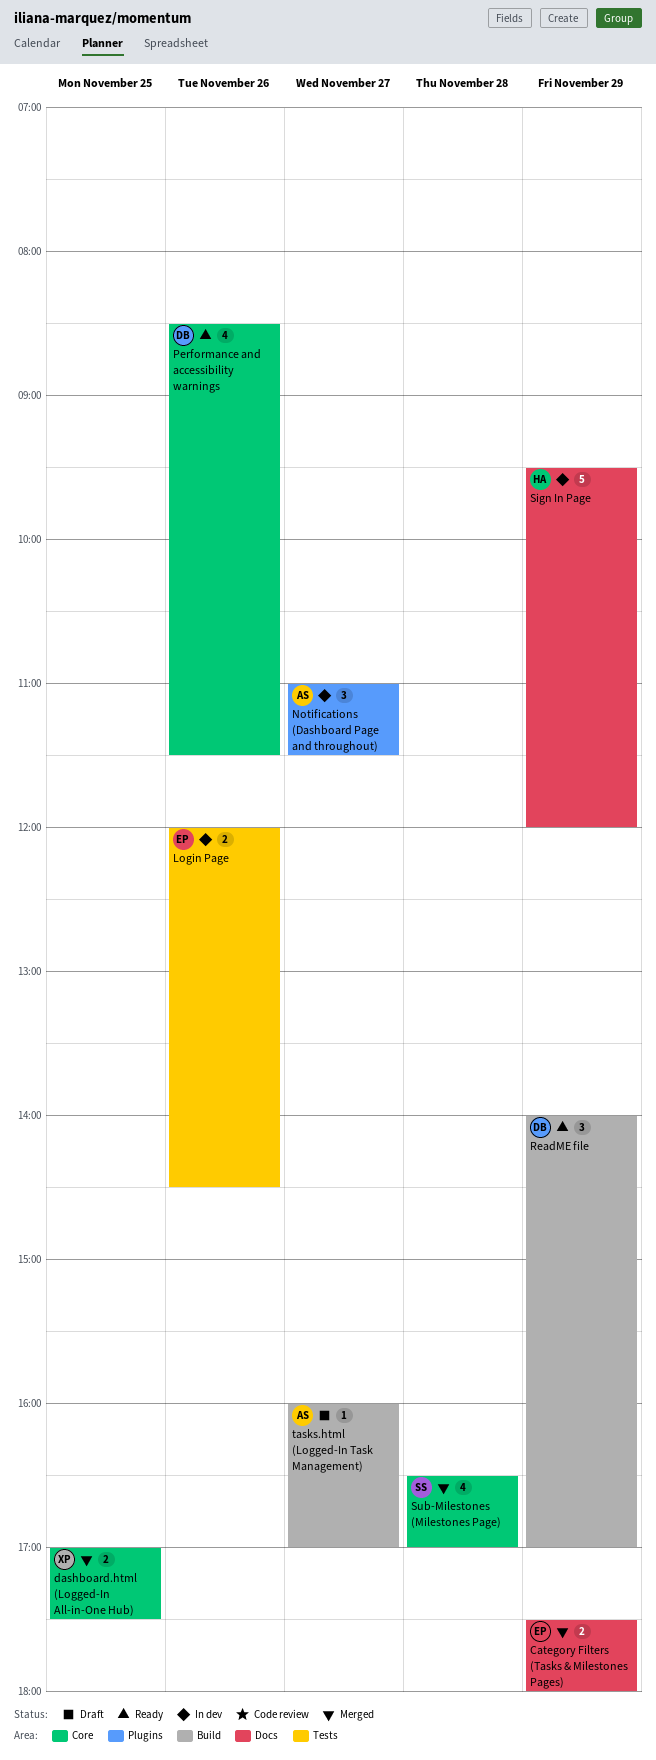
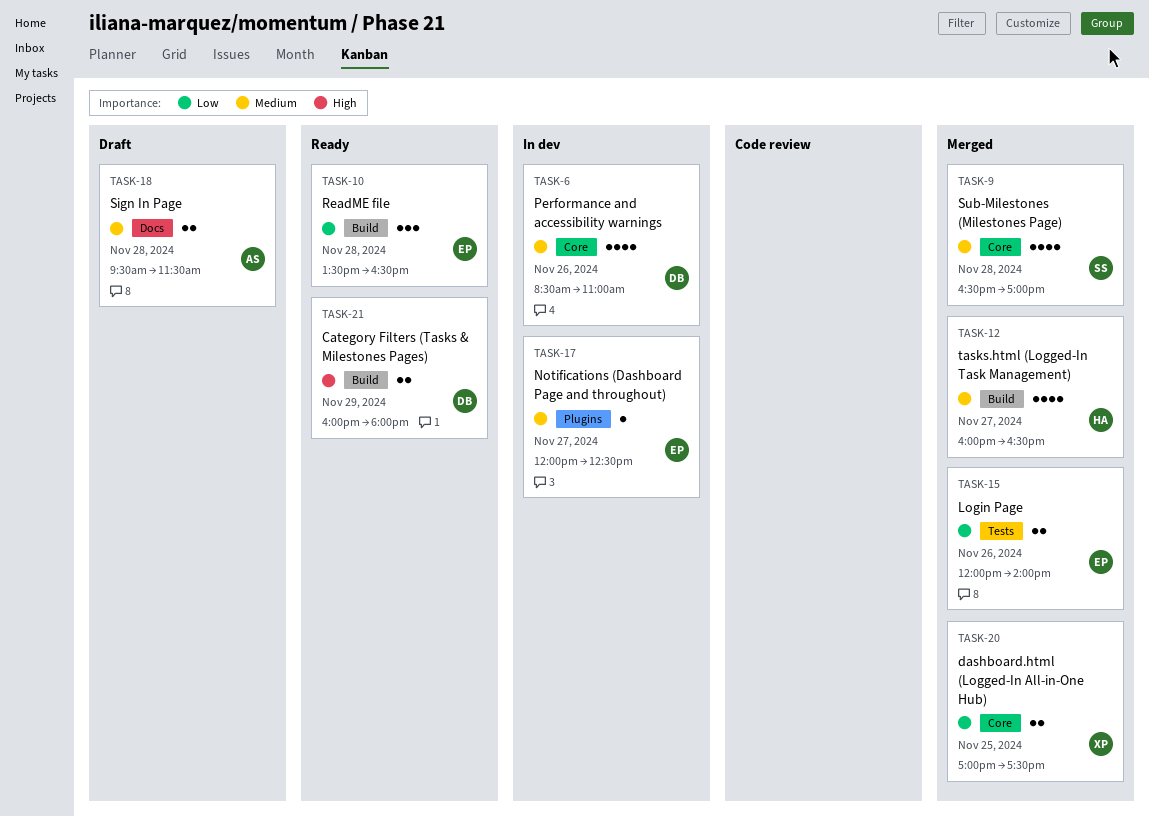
Category Filters (Tasks & Milestones Pages), status: Merged -> Ready
Category Filters (Tasks & Milestones Pages), owner: EP -> DB
Category Filters (Tasks & Milestones Pages), label: Docs -> Build
Category Filters (Tasks & Milestones Pages), begins: 17:30 -> 16:00
Login Page, status: In dev -> Merged
Login Page, ends: 14:30 -> 14:00
Notifications (Dashboard Page and throughout), owner: AS -> EP
Notifications (Dashboard Page and throughout), estimate: 3 -> 1
Notifications (Dashboard Page and throughout), begins: 11:00 -> 12:00
Notifications (Dashboard Page and throughout), ends: 11:30 -> 12:30
Performance and accessibility warnings, status: Ready -> In dev
Performance and accessibility warnings, ends: 11:30 -> 11:00
ReadME file, owner: DB -> EP
ReadME file, day: Nov 29 -> Nov 28
ReadME file, begins: 14:00 -> 13:30
ReadME file, ends: 17:00 -> 16:30
Sign In Page, status: In dev -> Draft
Sign In Page, owner: HA -> AS
Sign In Page, estimate: 5 -> 2
Sign In Page, day: Nov 29 -> Nov 28
Sign In Page, ends: 12:00 -> 11:30
tasks.html (Logged-In Task Management), status: Draft -> Merged
tasks.html (Logged-In Task Management), owner: AS -> HA
tasks.html (Logged-In Task Management), estimate: 1 -> 4
tasks.html (Logged-In Task Management), ends: 17:00 -> 16:30

